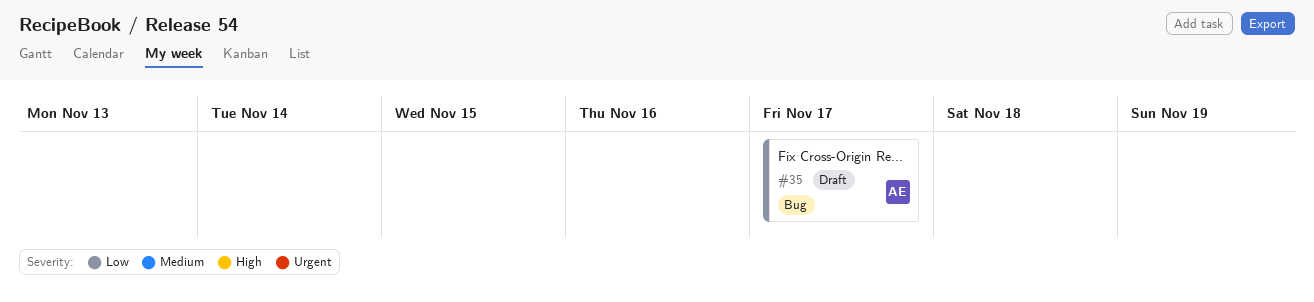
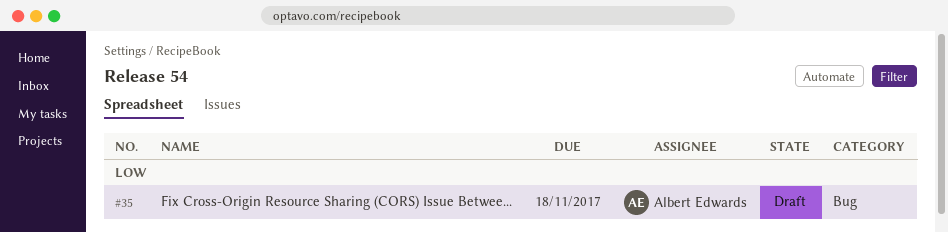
#35, due: Nov 17 -> Nov 18

